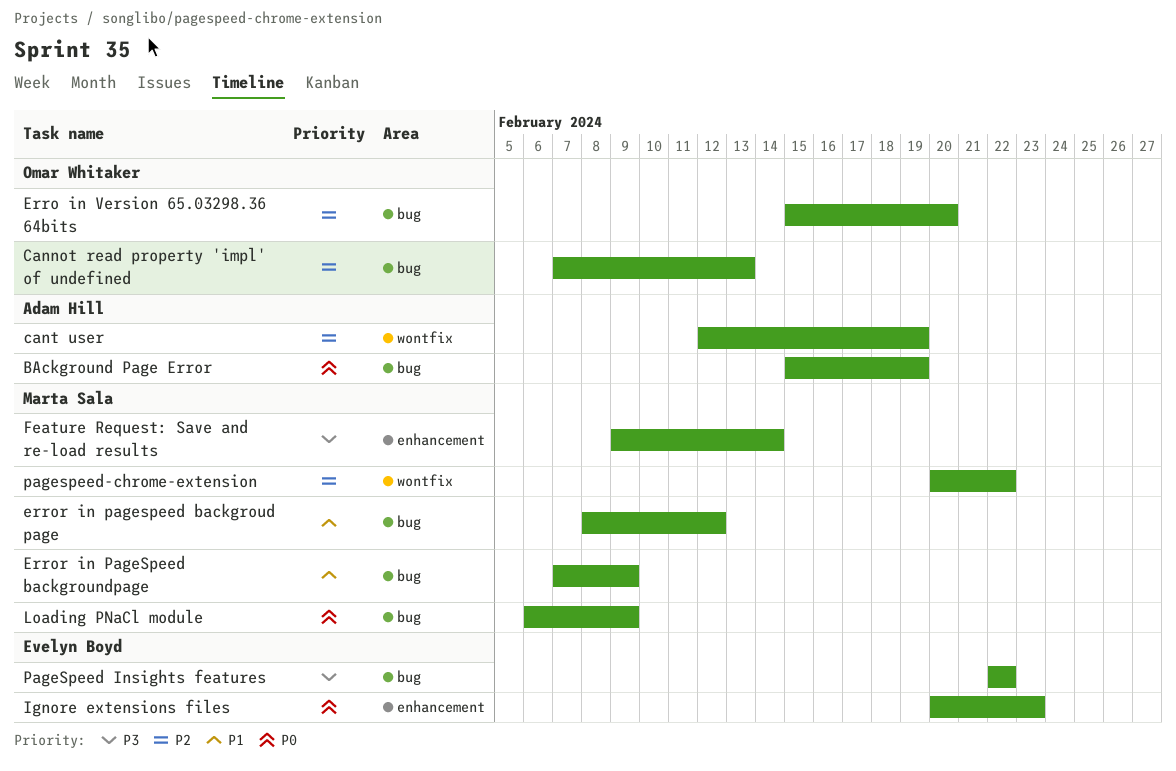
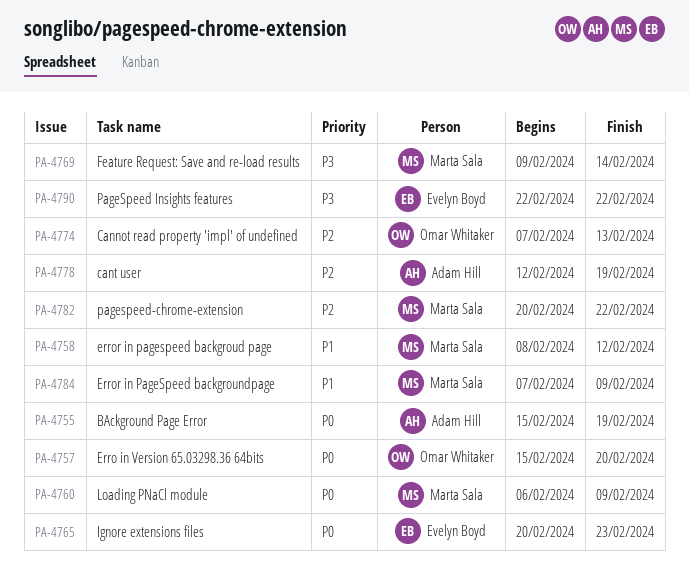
Erro in Version 65.03298.36 64bits, priority: P2 -> P0

